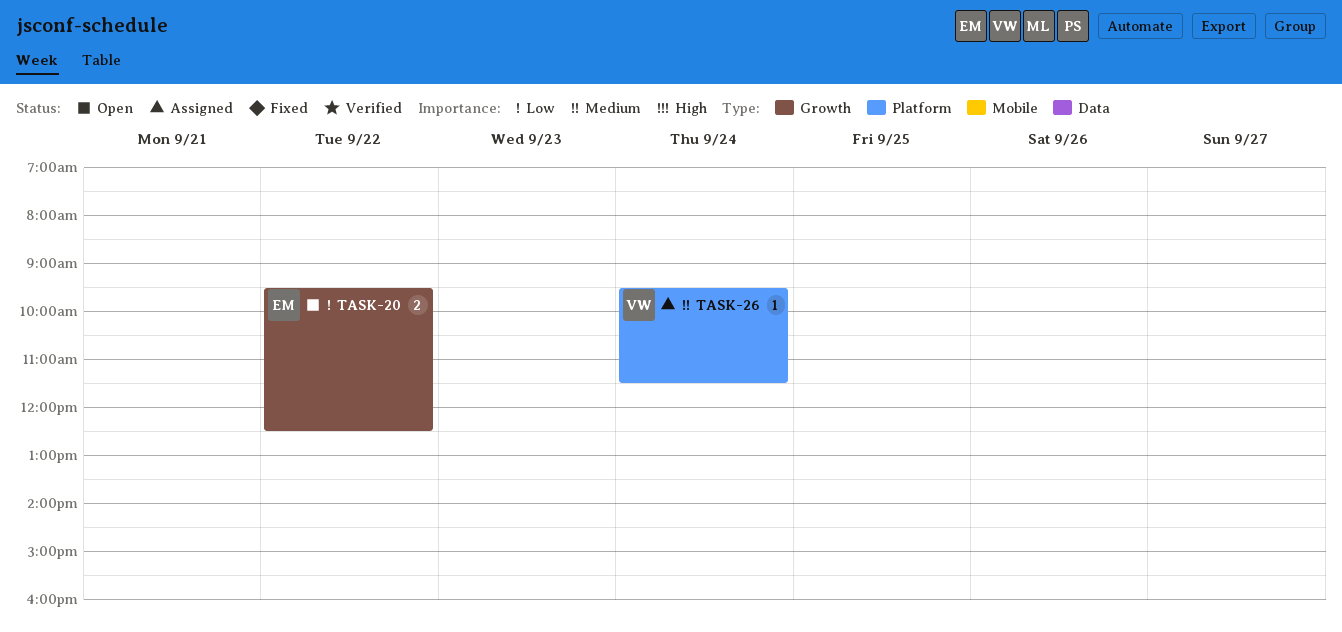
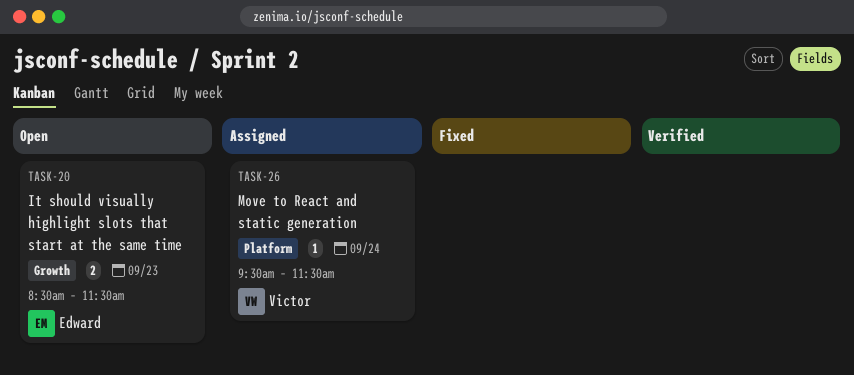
TASK-20, day: Sep 22 -> Sep 23
TASK-20, begins: 09:30 -> 08:30
TASK-20, ends: 12:30 -> 11:30

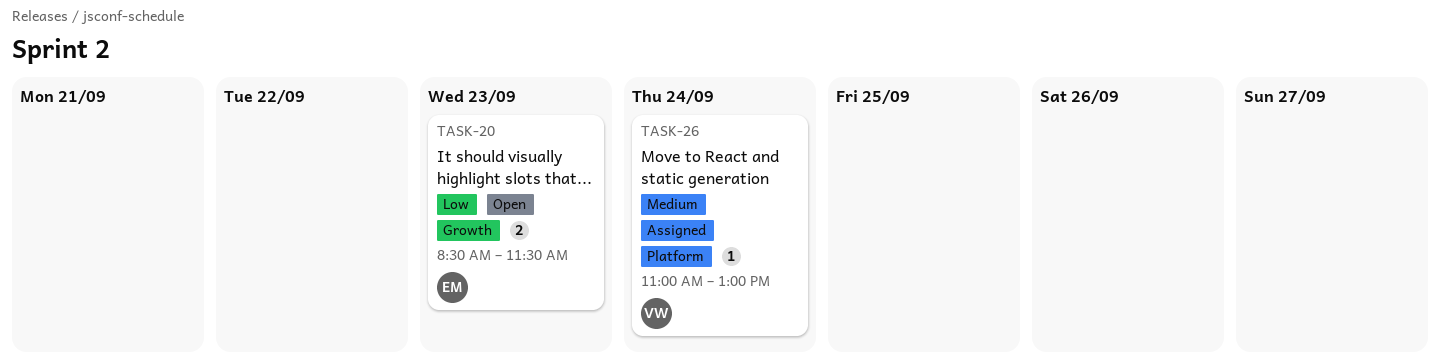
TASK-26, begins: 09:30 -> 11:00
TASK-26, ends: 11:30 -> 13:00

